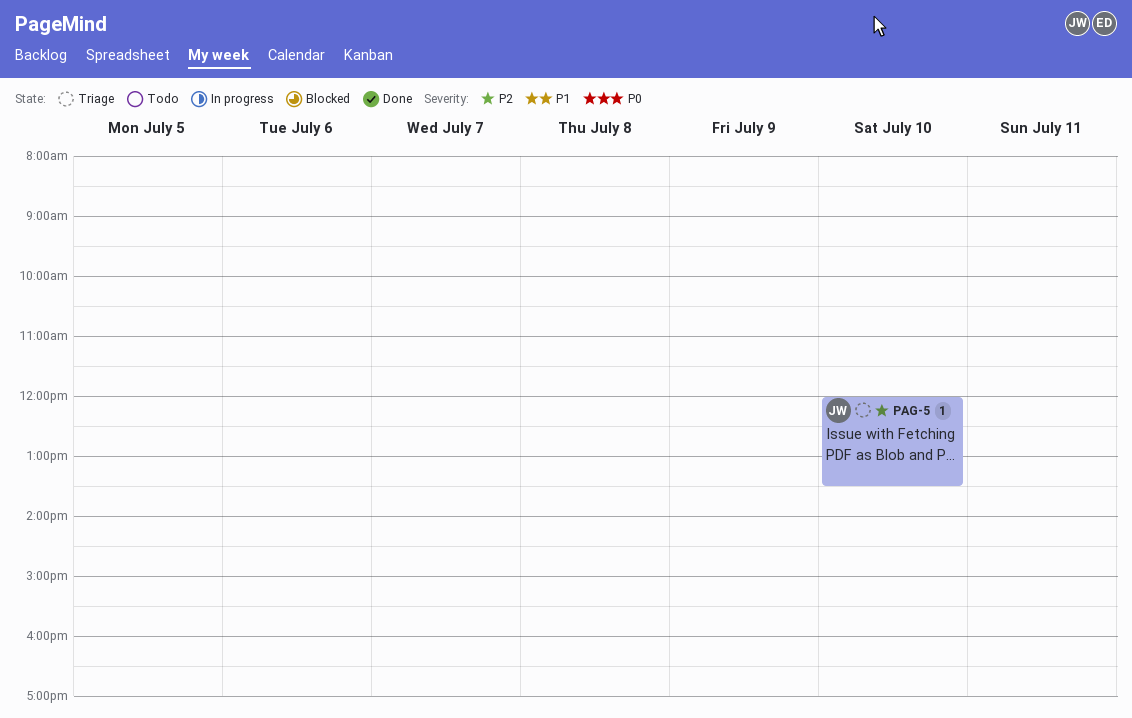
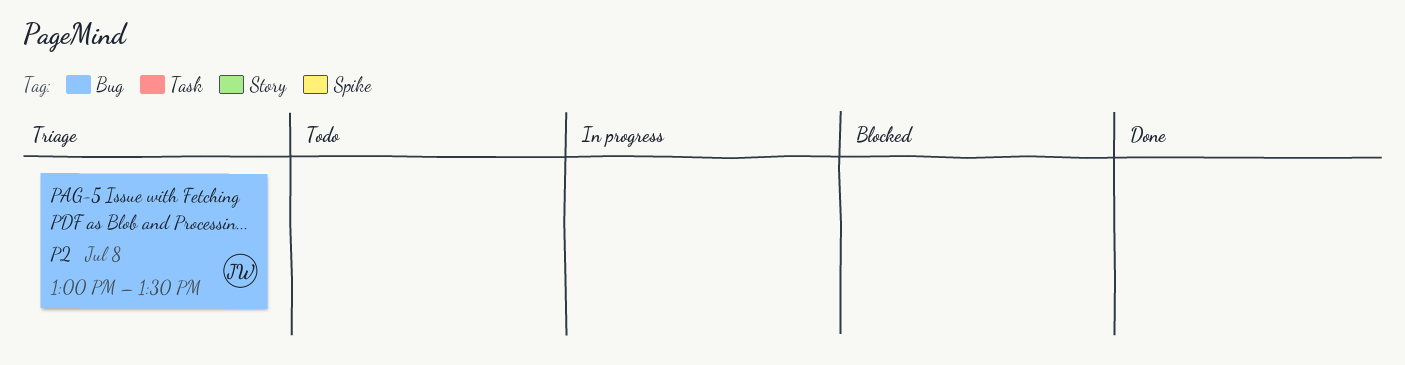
PAG-5, day: Jul 10 -> Jul 8
PAG-5, begins: 12:00 -> 13:00

